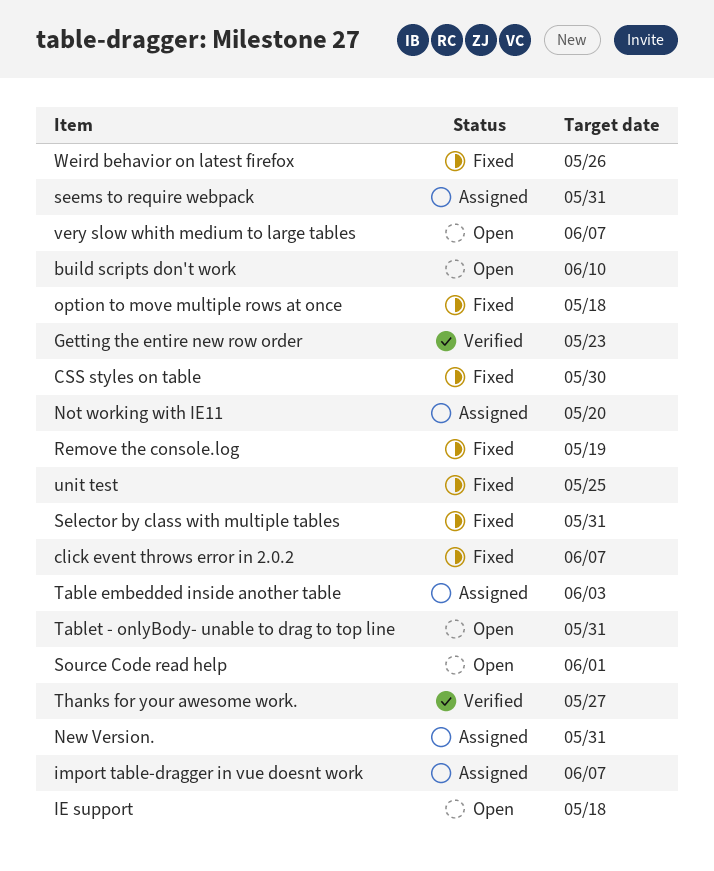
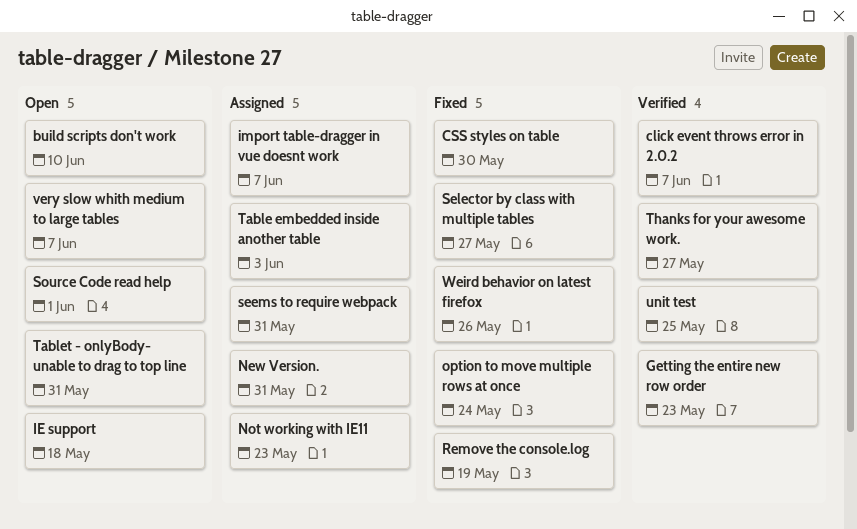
click event throws error in 2.0.2, status: Fixed -> Verified
Not working with IE11, due: May 20 -> May 23
option to move multiple rows at once, due: May 18 -> May 24
Selector by class with multiple tables, due: May 31 -> May 27
unit test, status: Fixed -> Verified

